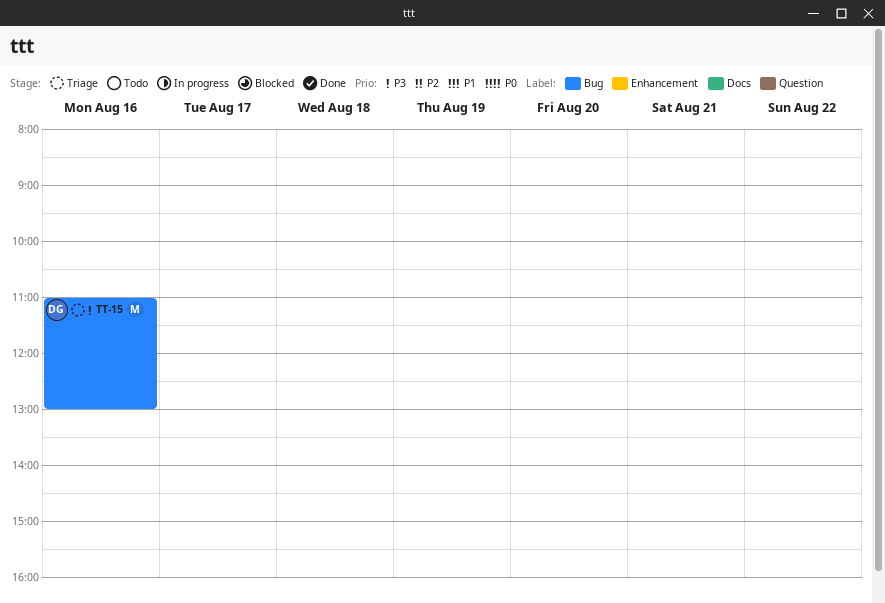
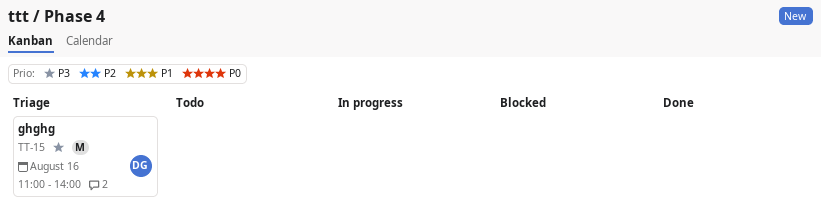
TT-15, ends: 13:00 -> 14:00

